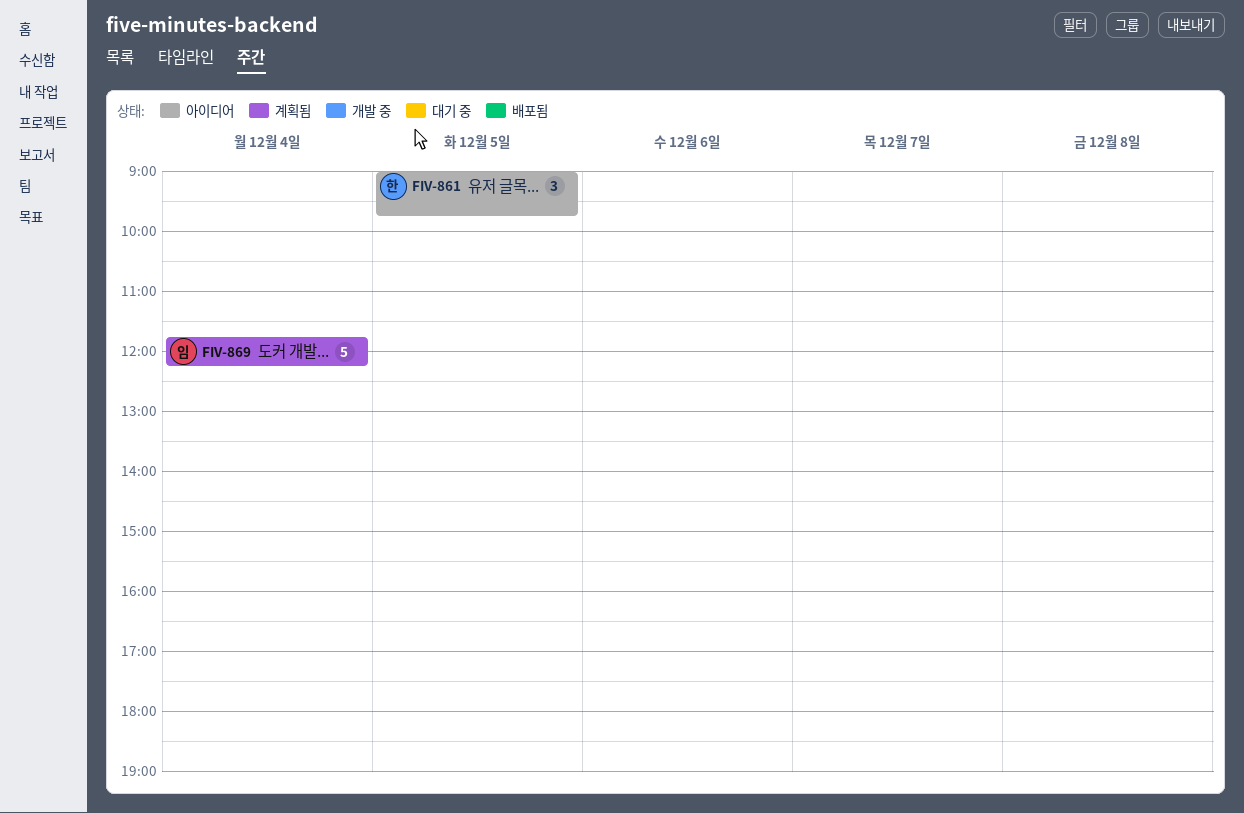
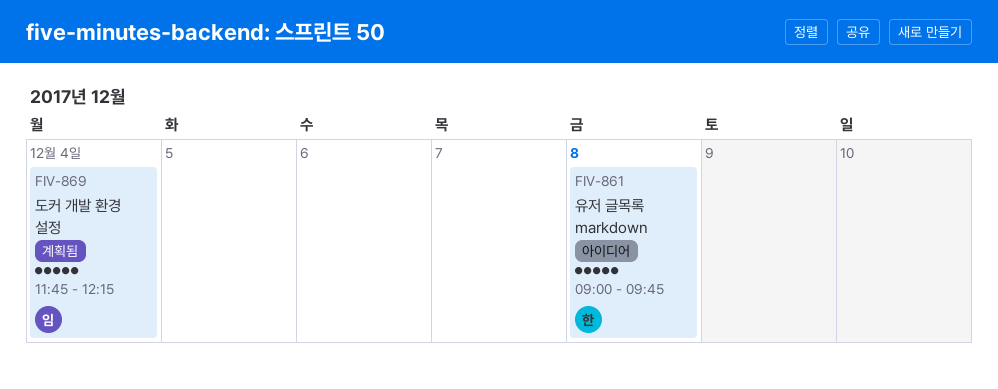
FIV-861, estimate: 3 -> 5
FIV-861, day: Dec 5 -> Dec 8

